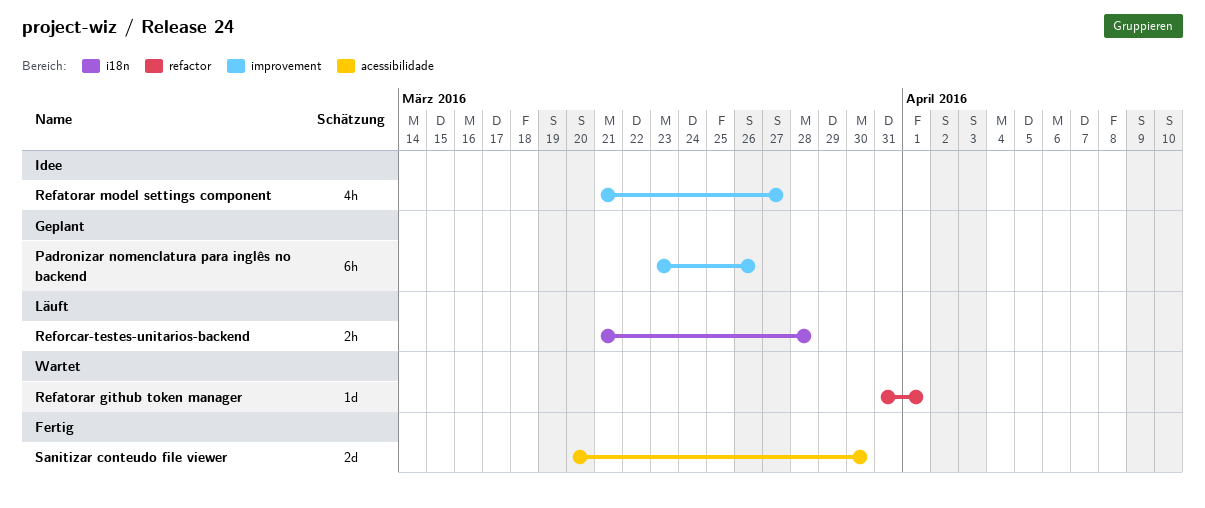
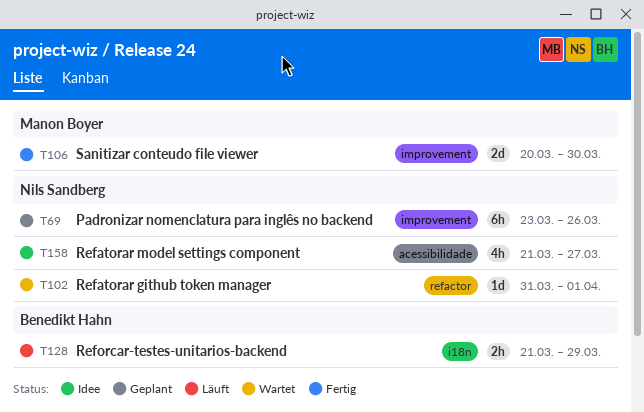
Refatorar model settings component, label: improvement -> acessibilidade
Reforcar-testes-unitarios-backend, due: Mar 28 -> Mar 29
Sanitizar conteudo file viewer, label: acessibilidade -> improvement

